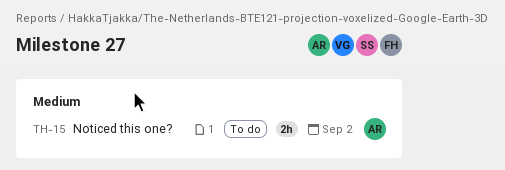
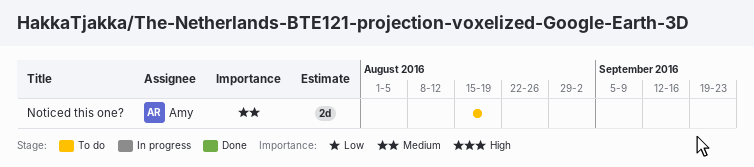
Noticed this one?, estimate: 2h -> 2d
Noticed this one?, due: Sep 2 -> Aug 19

